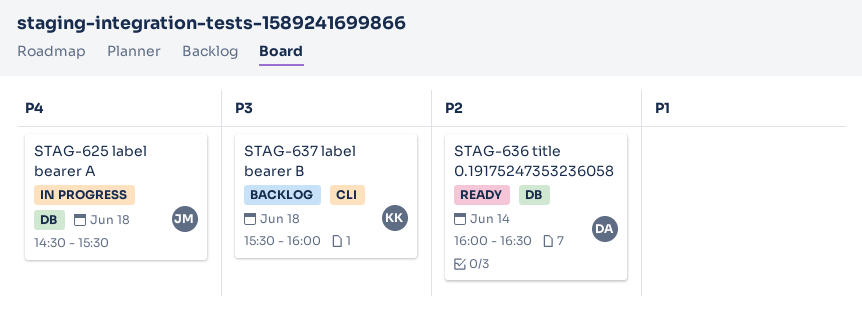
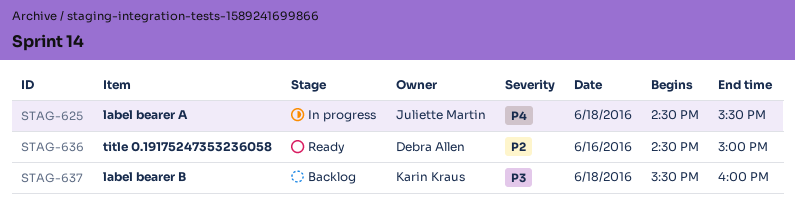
STAG-636, day: Jun 14 -> Jun 16
STAG-636, begins: 16:00 -> 14:30
STAG-636, ends: 16:30 -> 15:00

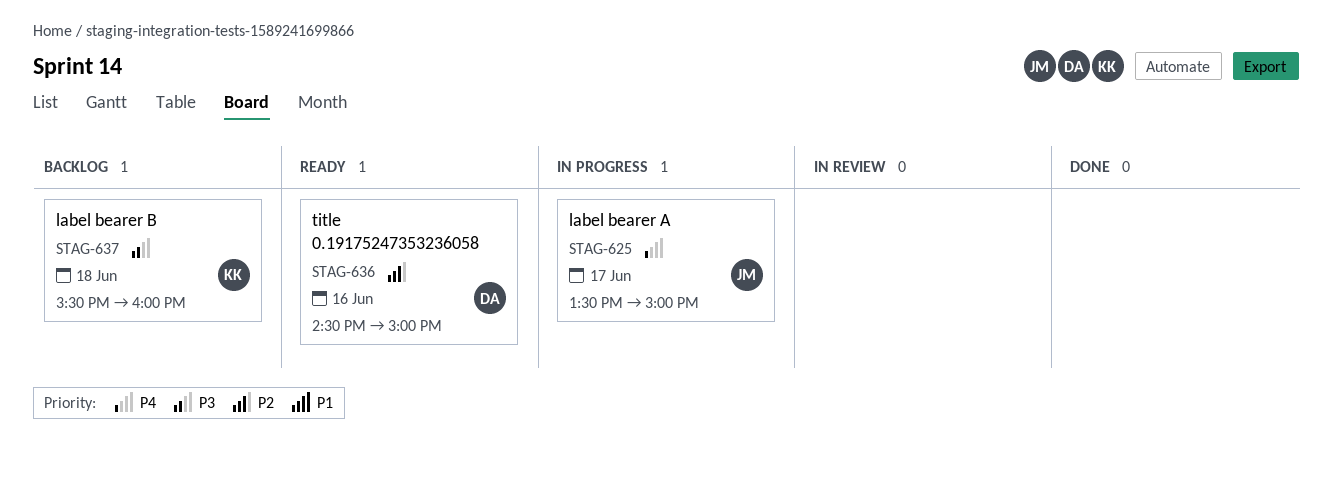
STAG-625, day: Jun 18 -> Jun 17
STAG-625, begins: 14:30 -> 13:30
STAG-625, ends: 15:30 -> 15:00

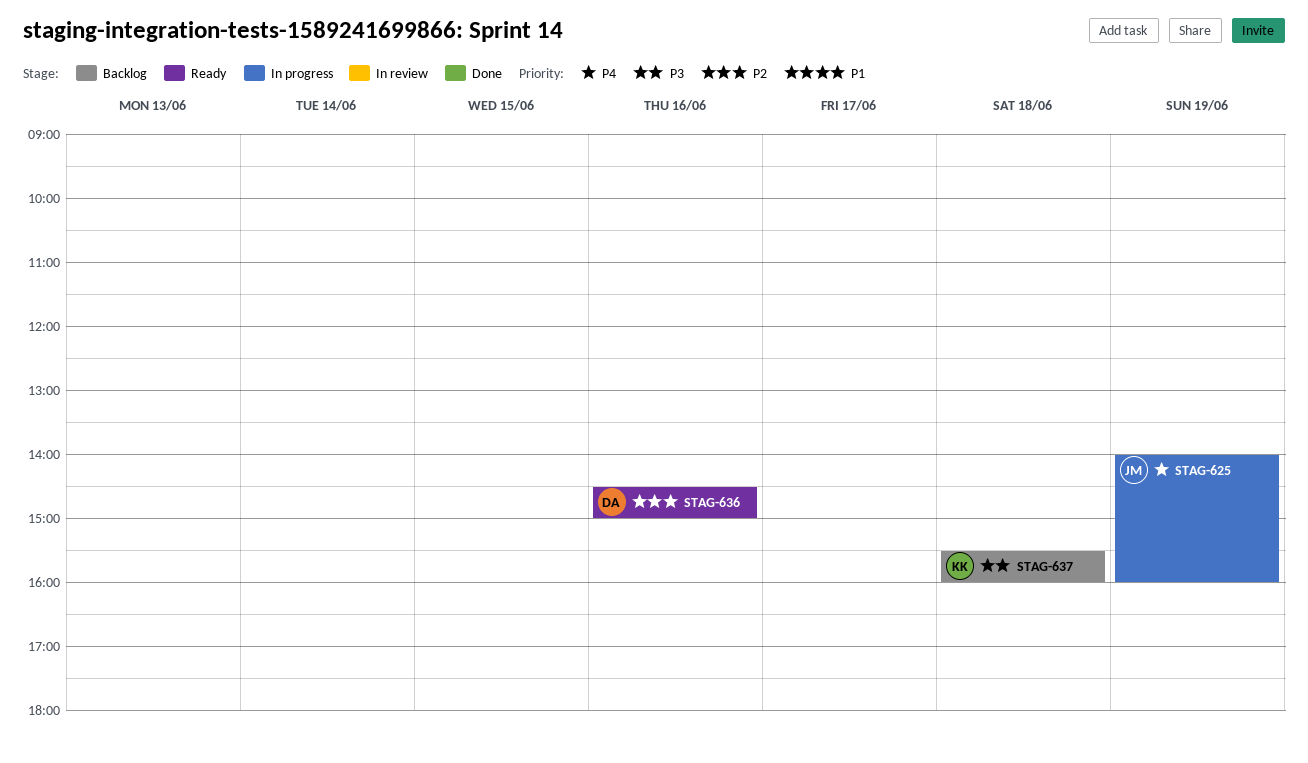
STAG-625, day: Jun 17 -> Jun 19
STAG-625, begins: 13:30 -> 14:00
STAG-625, ends: 15:00 -> 16:00

